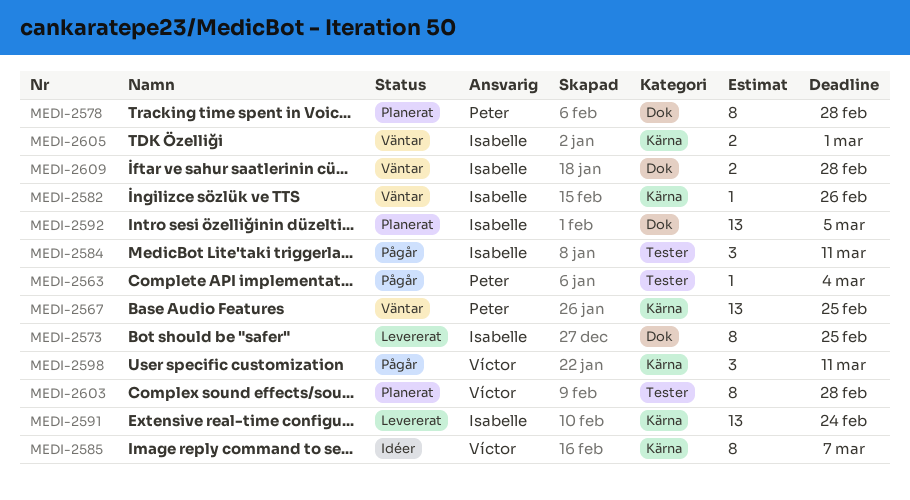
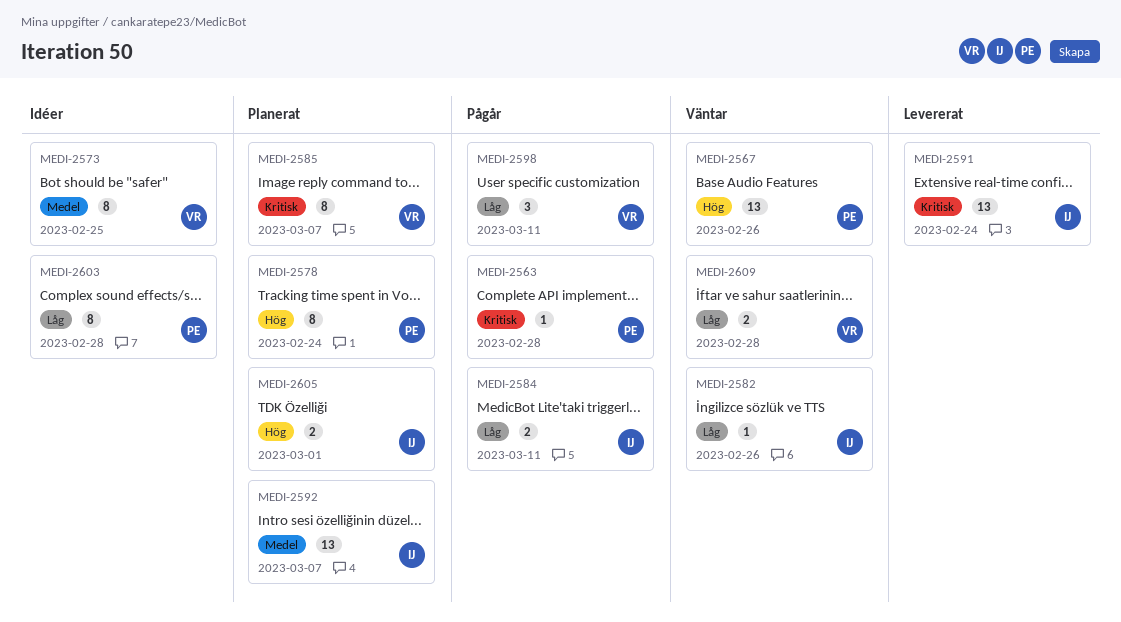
MEDI-2563, due: Mar 4 -> Feb 28
MEDI-2567, due: Feb 25 -> Feb 26
MEDI-2573, status: Levererat -> Idéer
MEDI-2573, owner: Isabelle -> Víctor
MEDI-2578, due: Feb 28 -> Feb 24
MEDI-2584, estimate: 3 -> 2
MEDI-2585, status: Idéer -> Planerat
MEDI-2592, due: Mar 5 -> Mar 7
MEDI-2603, status: Planerat -> Idéer
MEDI-2603, owner: Víctor -> Peter
MEDI-2605, status: Väntar -> Planerat
MEDI-2609, owner: Isabelle -> Víctor

